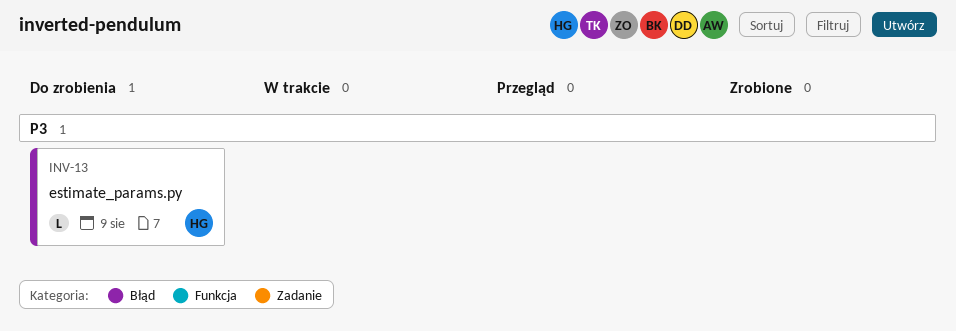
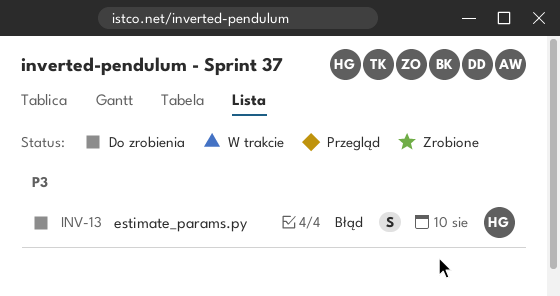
INV-13, estimate: L -> S
INV-13, due: Aug 9 -> Aug 10

